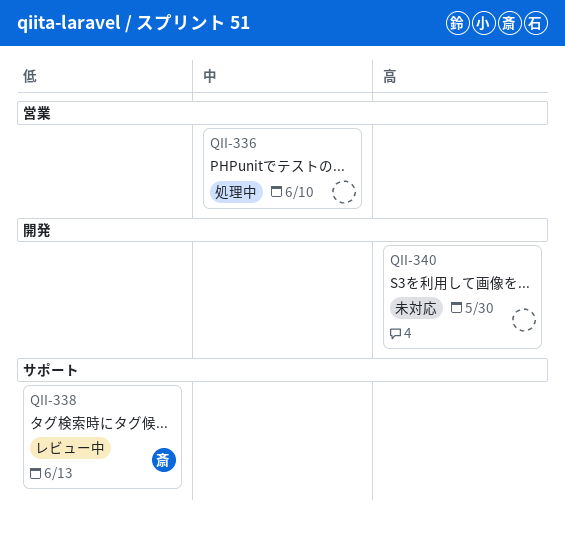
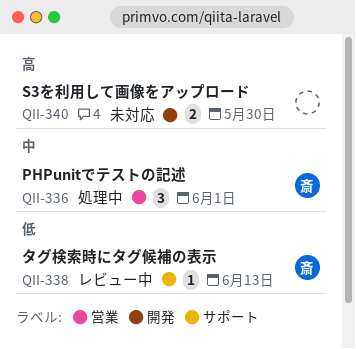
QII-336, owner: none -> 斎
QII-336, due: Jun 10 -> Jun 1

